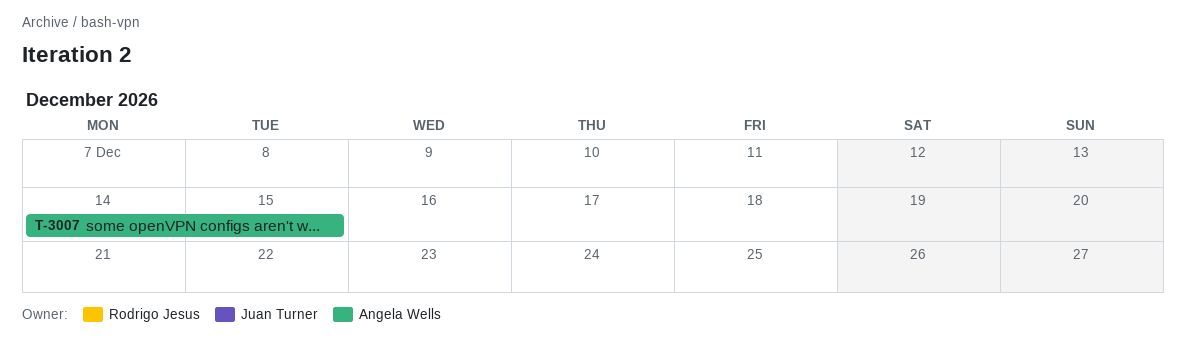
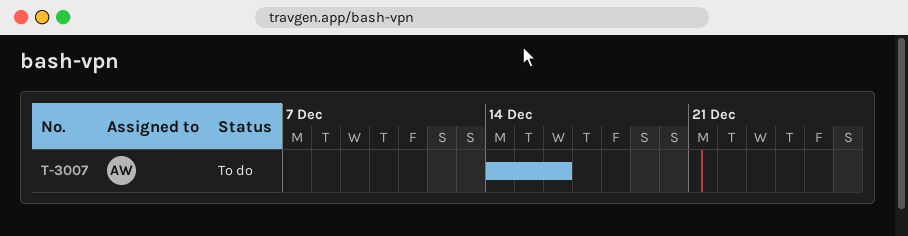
T-3007, due: Dec 15 -> Dec 16

